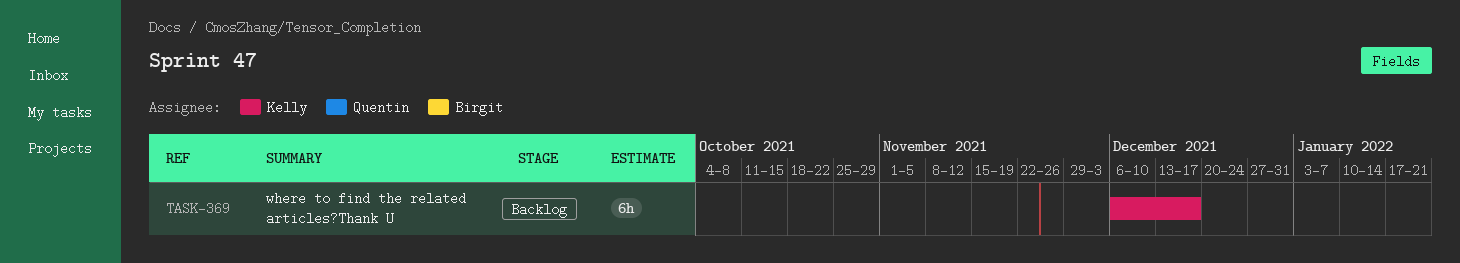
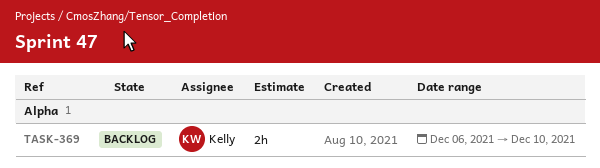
TASK-369, estimate: 6h -> 2h
TASK-369, due: Dec 17 -> Dec 10

